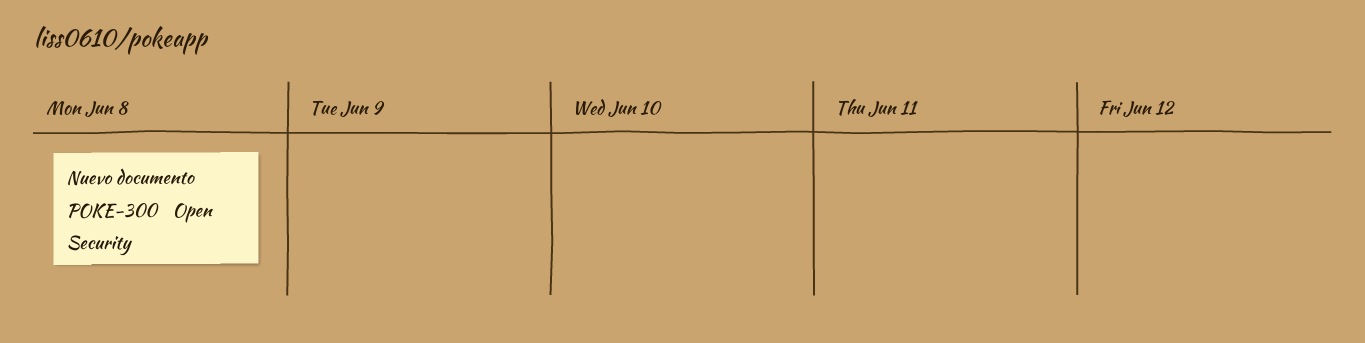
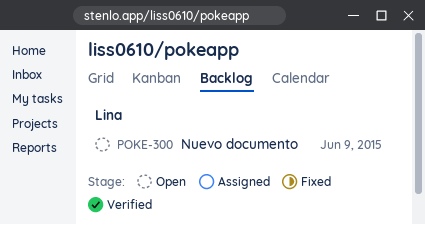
POKE-300, due: Jun 8 -> Jun 9

